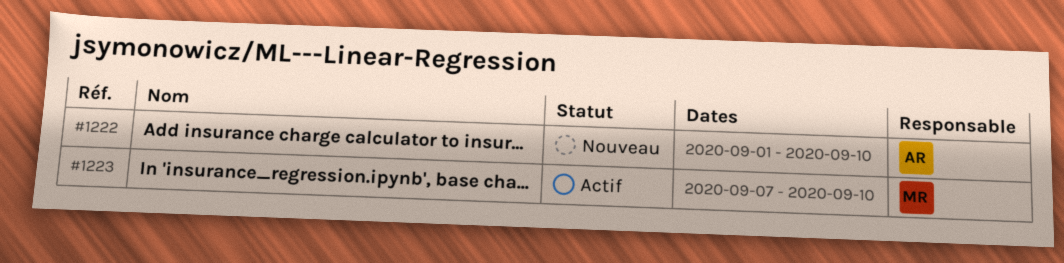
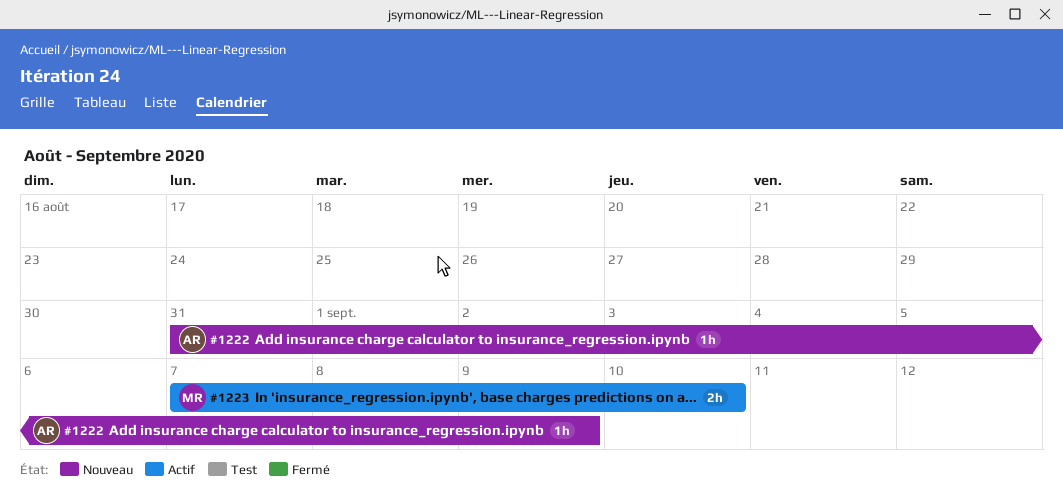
#1222, start: Sep 1 -> Aug 31
#1222, due: Sep 10 -> Sep 9

